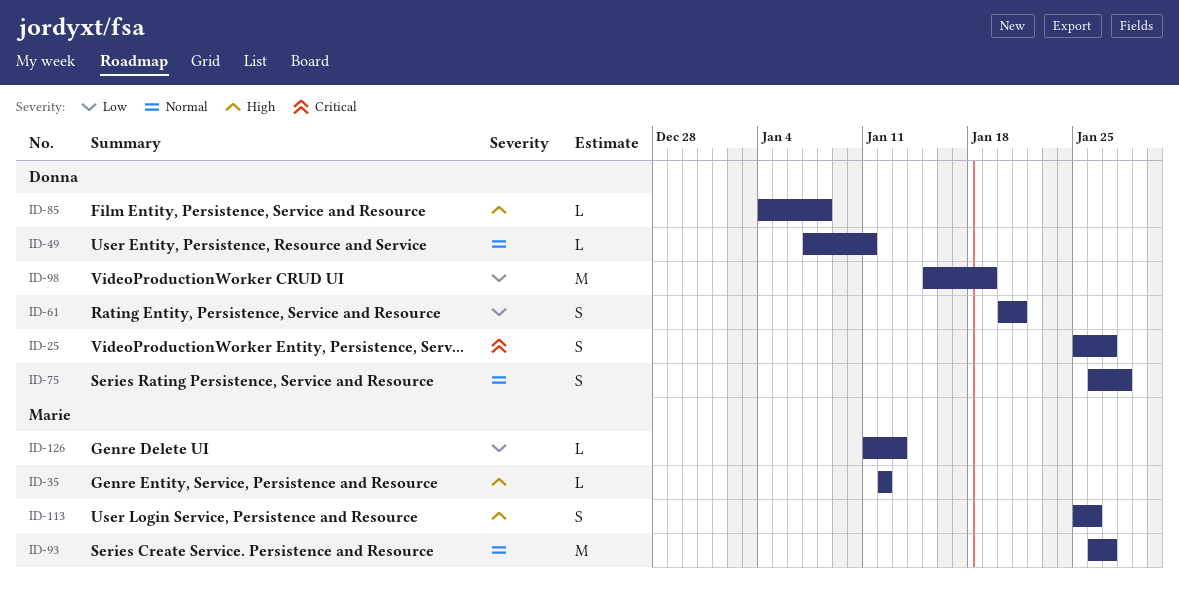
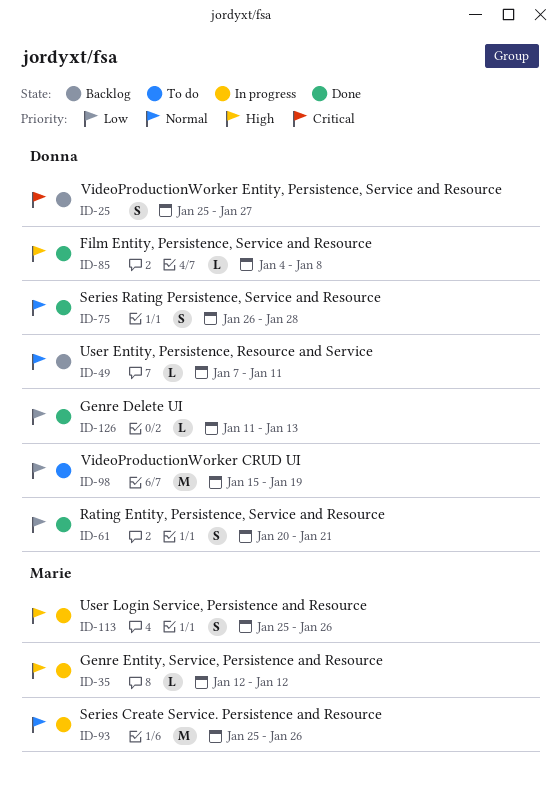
ID-93, start: Jan 26 -> Jan 25
ID-93, due: Jan 27 -> Jan 26
ID-126, owner: Marie -> Donna

